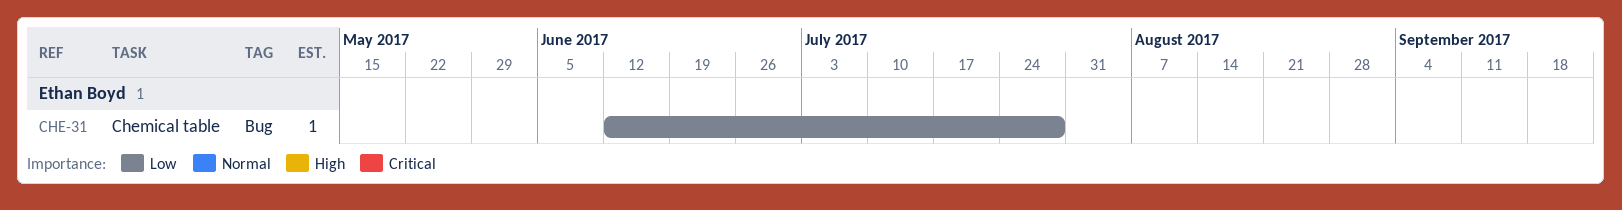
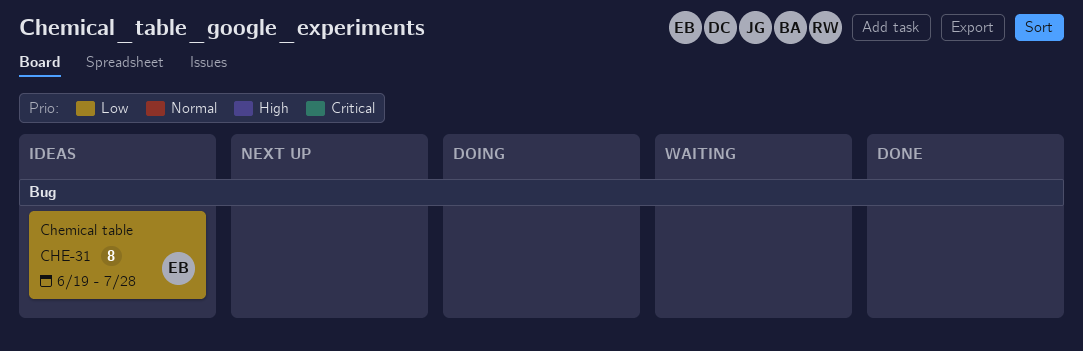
CHE-31, estimate: 1 -> 8
CHE-31, start: Jun 12 -> Jun 19

